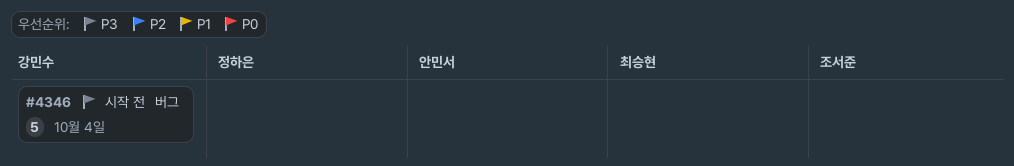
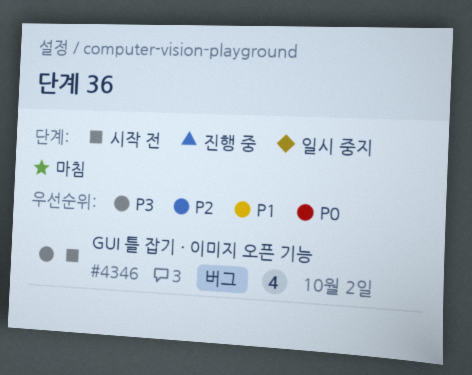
#4346, estimate: 5 -> 4
#4346, due: Oct 4 -> Oct 2

